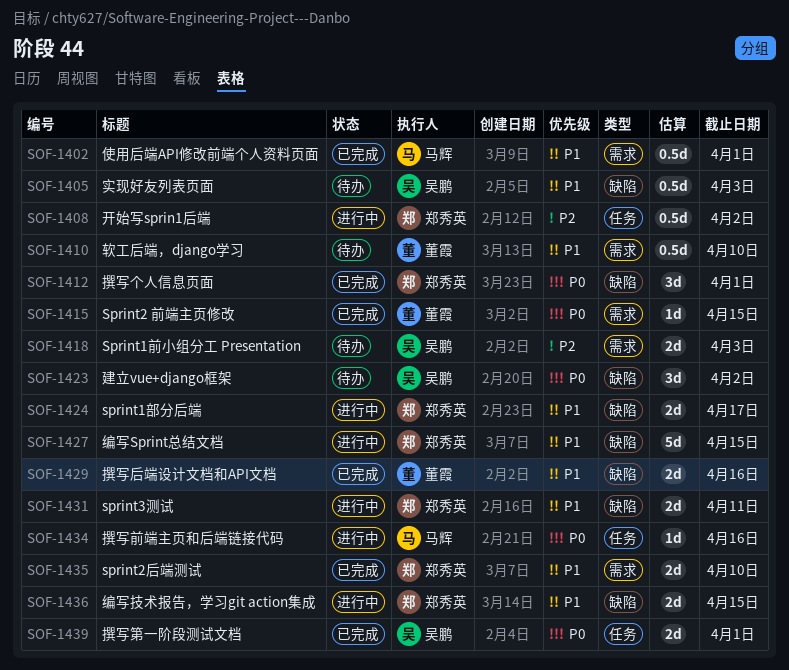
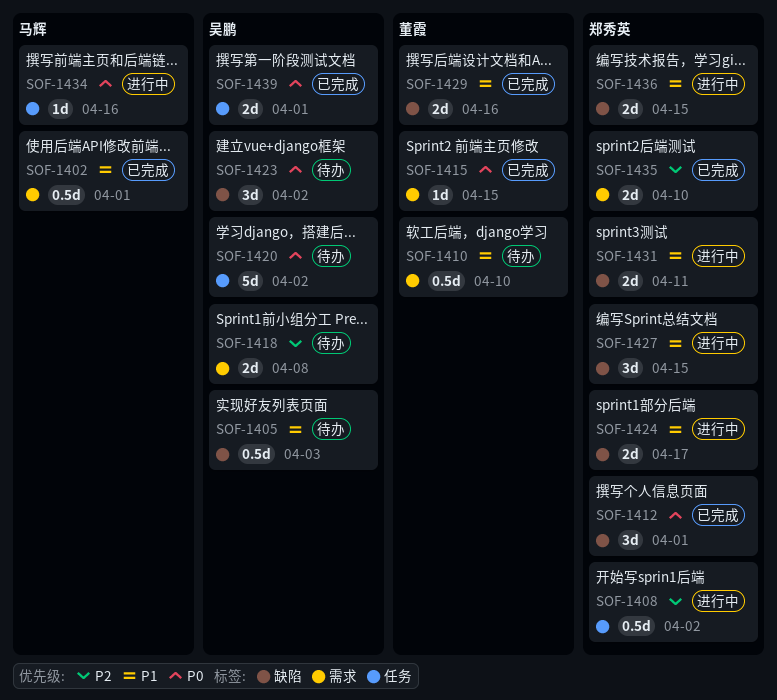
SOF-1418, due: Apr 3 -> Apr 8
SOF-1420: none -> present
SOF-1427, estimate: 5d -> 3d
SOF-1435, priority: P1 -> P2

